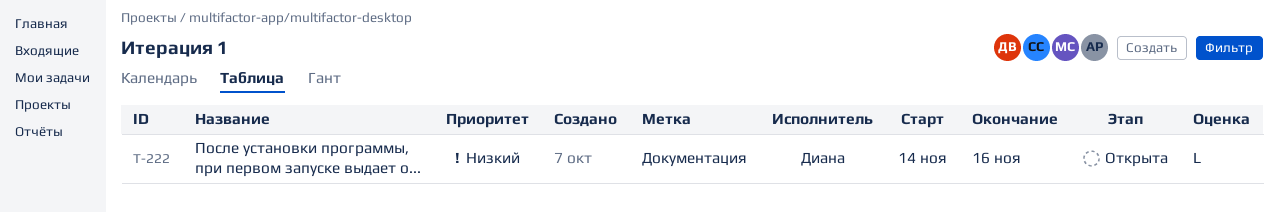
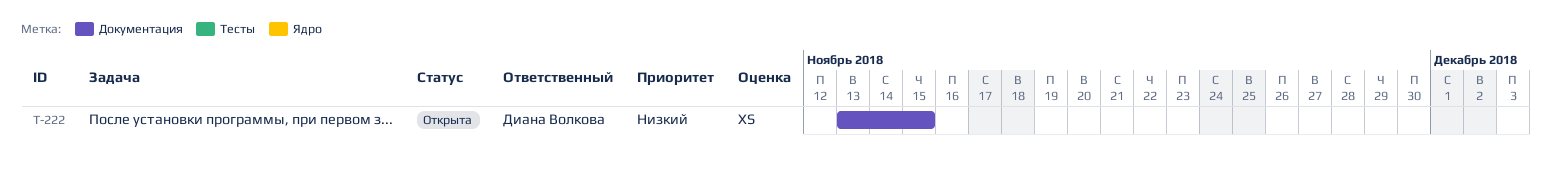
T-222, estimate: L -> XS
T-222, start: Nov 14 -> Nov 13
T-222, due: Nov 16 -> Nov 15

